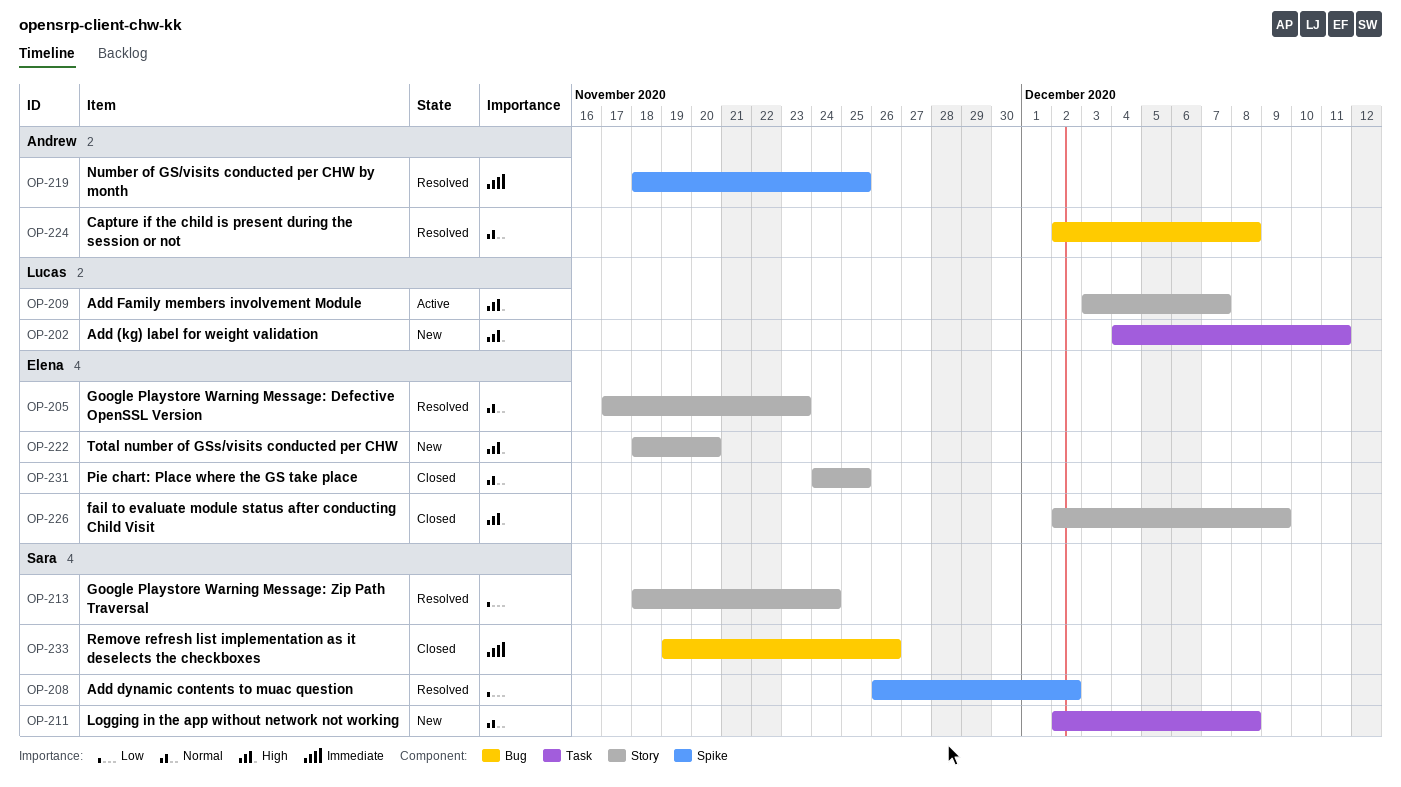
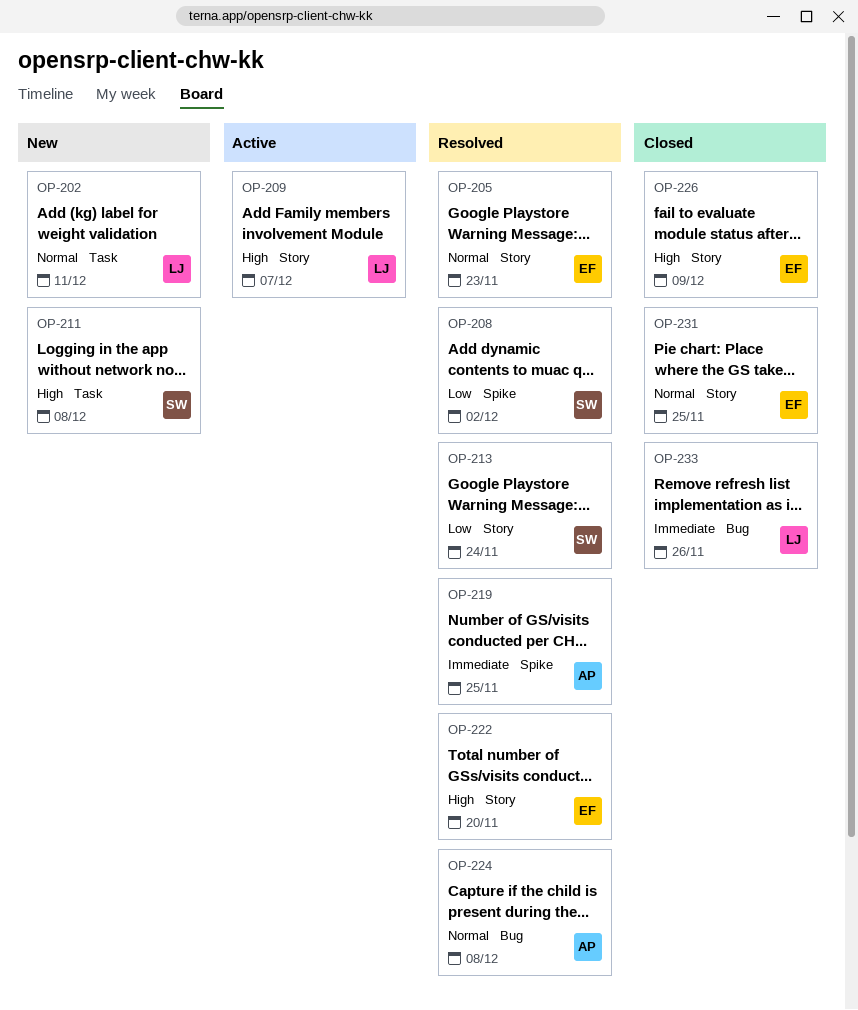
OP-202, priority: High -> Normal
OP-211, priority: Normal -> High
OP-222, status: New -> Resolved
OP-233, owner: Sara -> Lucas

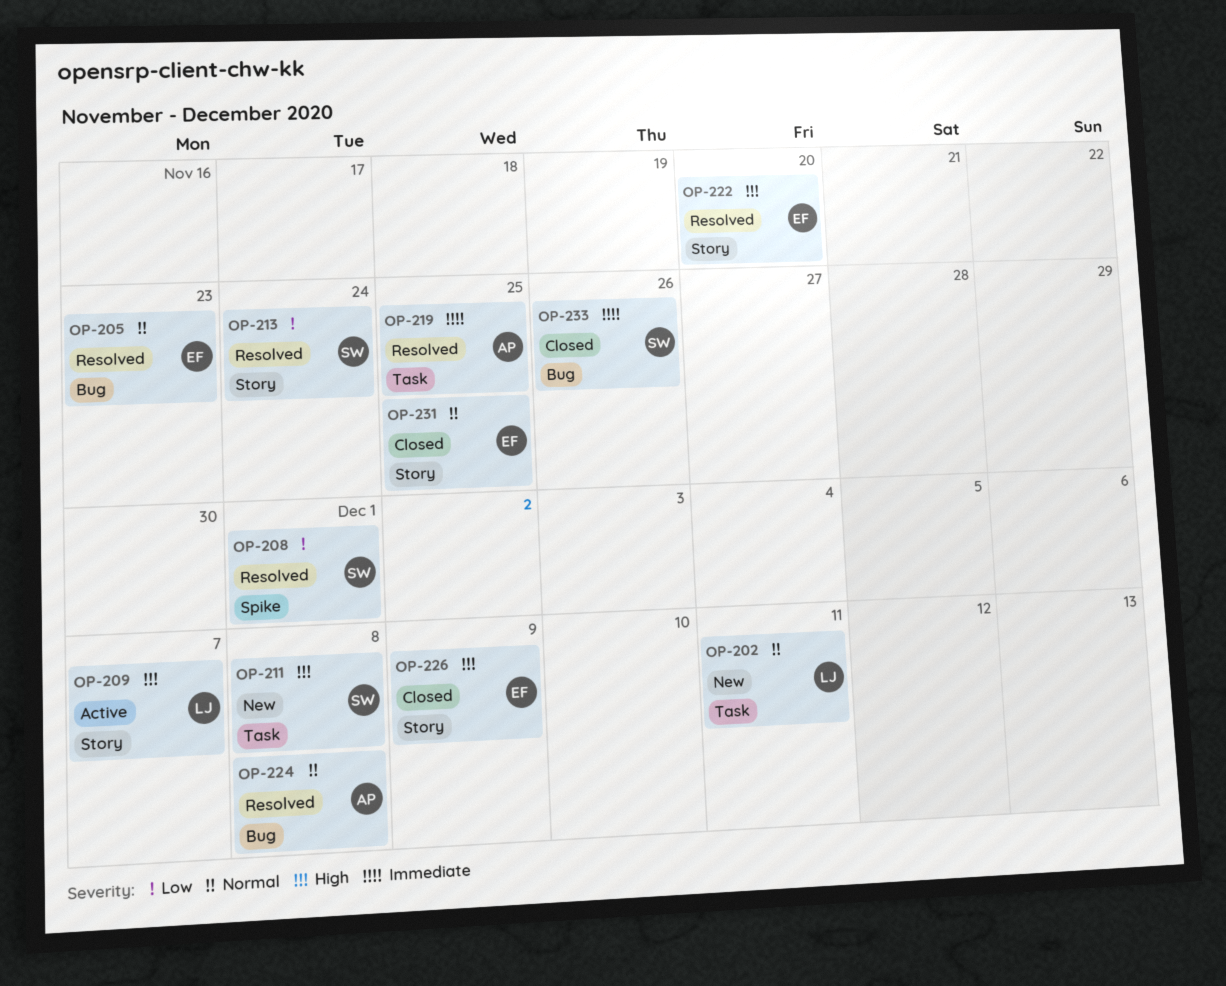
OP-205, label: Story -> Bug
OP-208, due: Dec 2 -> Dec 1
OP-219, label: Spike -> Task
OP-233, owner: LJ -> SW

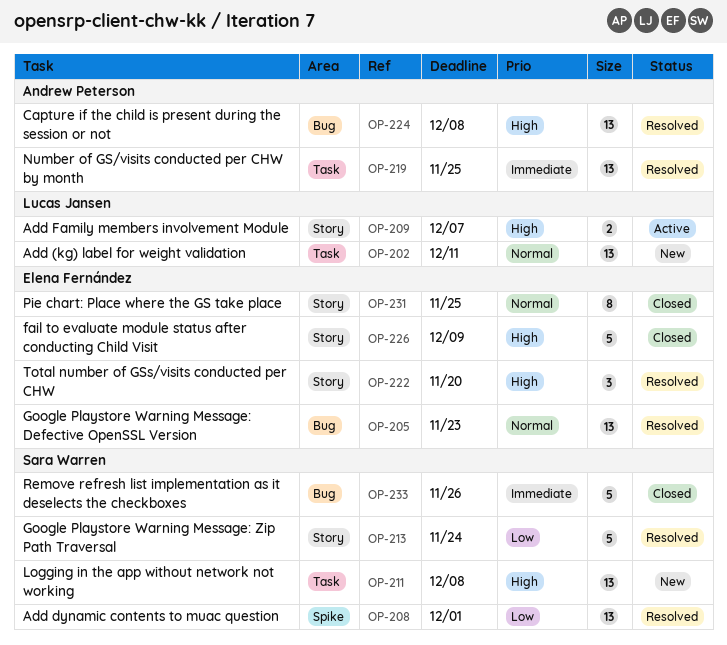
OP-224, priority: Normal -> High

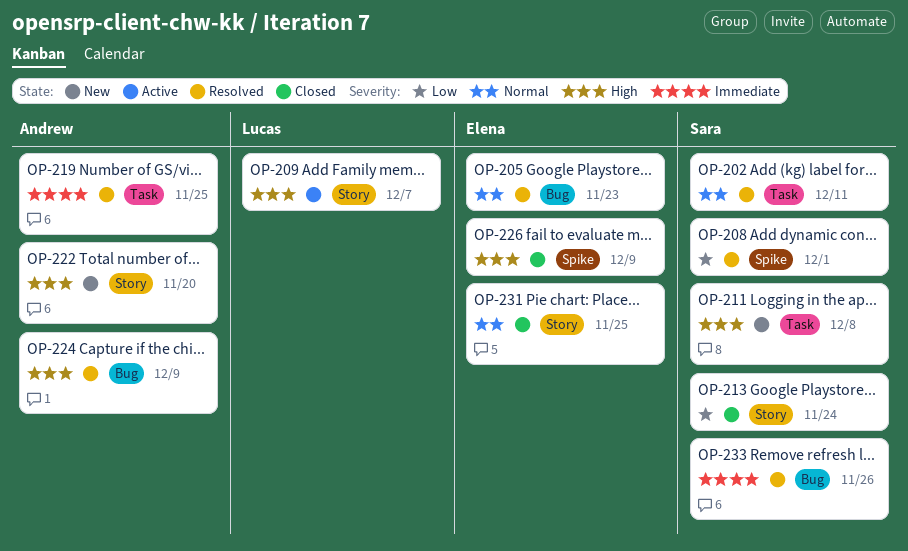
OP-202, status: New -> Resolved
OP-202, owner: Lucas Jansen -> Sara Warren
OP-213, status: Resolved -> Closed
OP-222, status: Resolved -> New
OP-222, owner: Elena Fernández -> Andrew Peterson
OP-224, due: Dec 8 -> Dec 9
OP-226, label: Story -> Spike
OP-233, status: Closed -> Resolved

